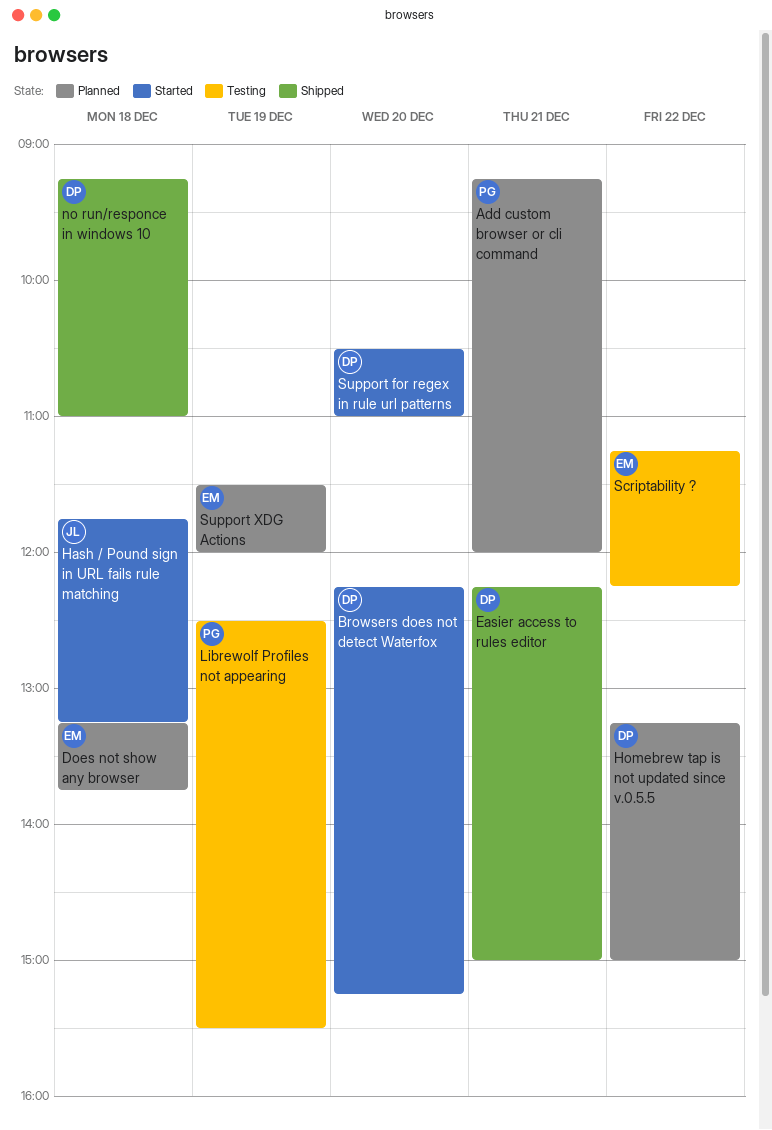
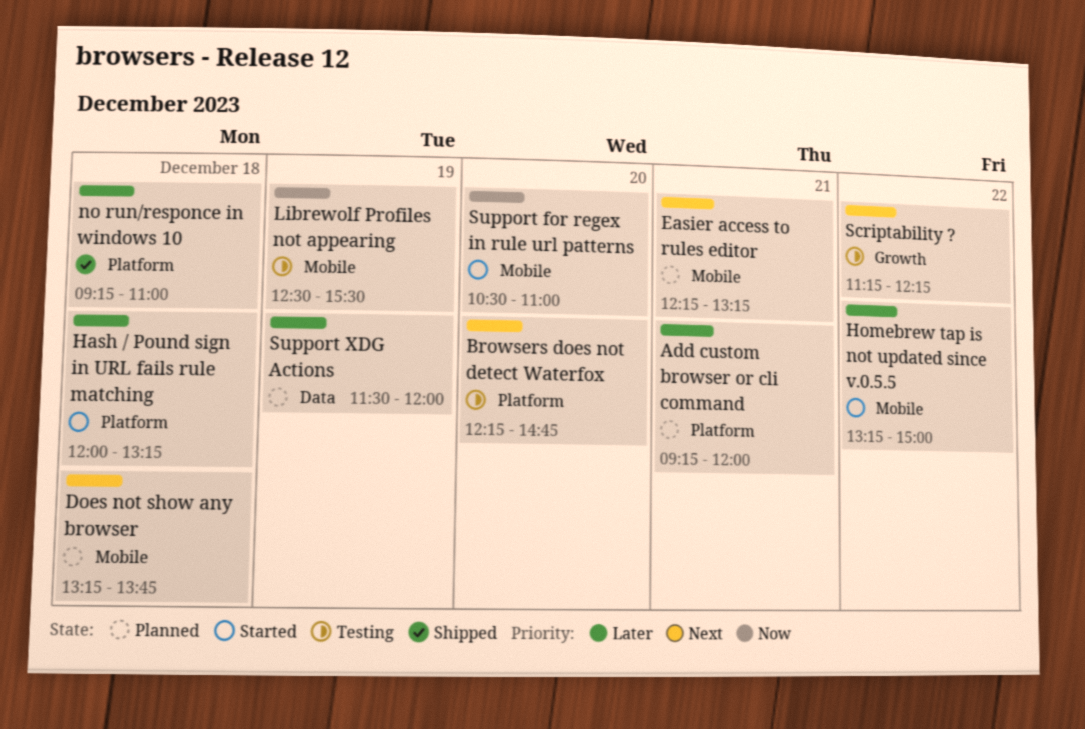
Browsers does not detect Waterfox, status: Started -> Testing
Browsers does not detect Waterfox, ends: 15:15 -> 14:45
Easier access to rules editor, status: Shipped -> Planned
Easier access to rules editor, ends: 15:00 -> 13:15
Hash / Pound sign in URL fails rule matching, begins: 11:45 -> 12:00
Homebrew tap is not updated since v.0.5.5, status: Planned -> Started

